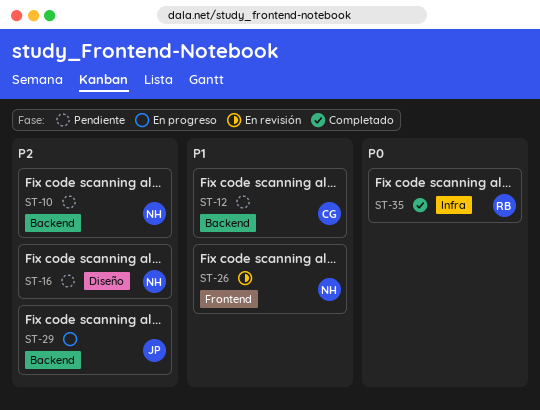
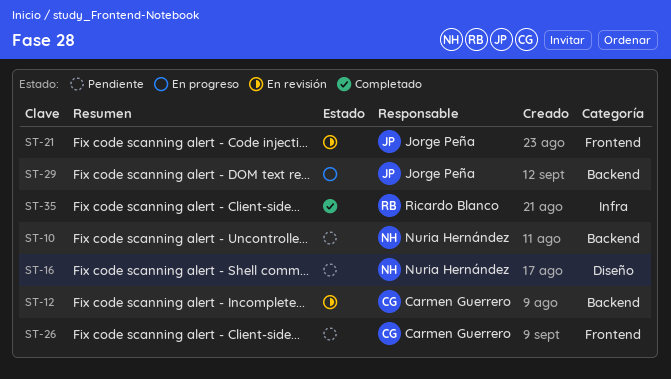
ST-12, status: Pendiente -> En revisión
ST-21: none -> present
ST-26, status: En revisión -> Pendiente
ST-26, owner: Nuria Hernández -> Carmen Guerrero

